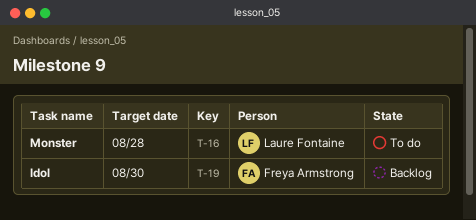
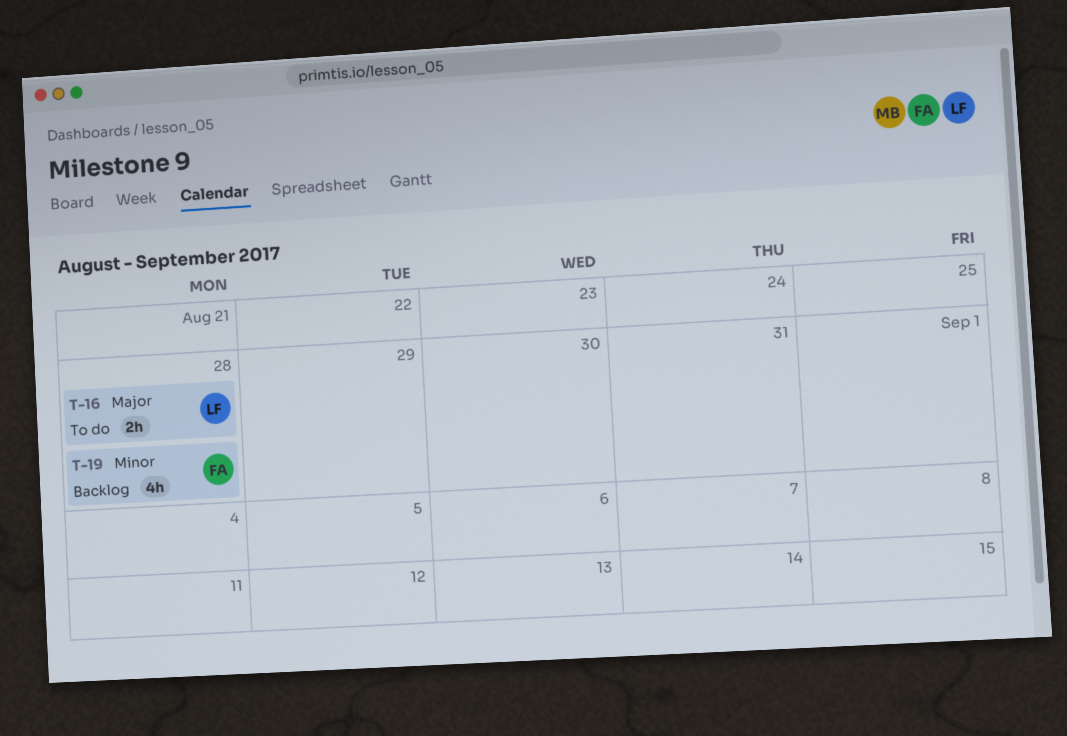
T-19, due: Aug 30 -> Aug 28

